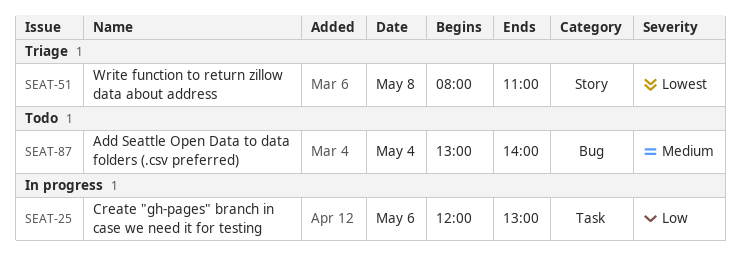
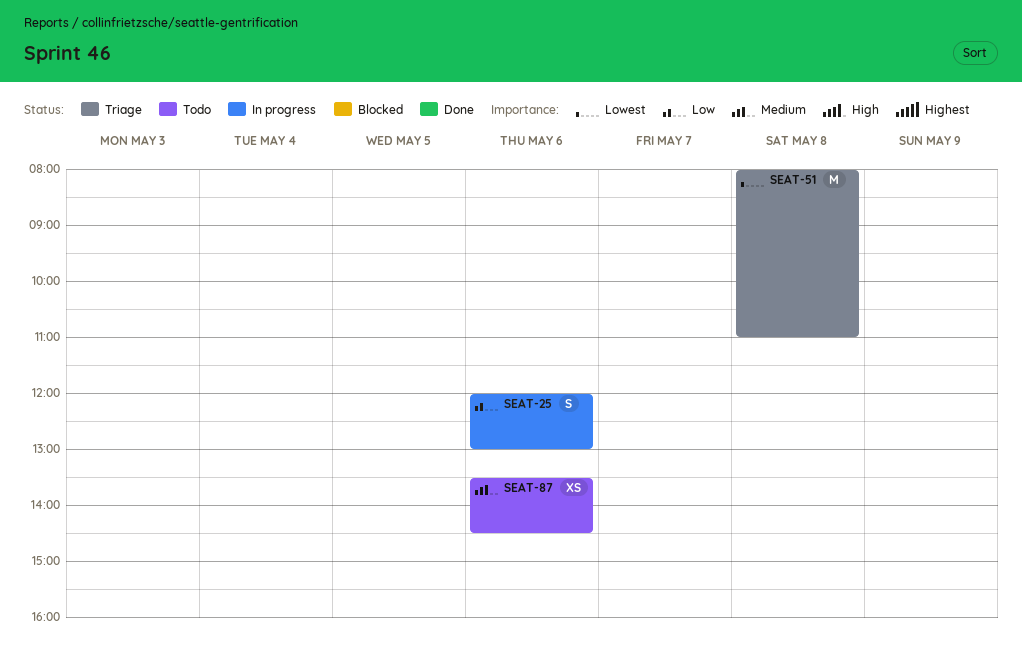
SEAT-87, day: May 4 -> May 6
SEAT-87, begins: 13:00 -> 13:30
SEAT-87, ends: 14:00 -> 14:30

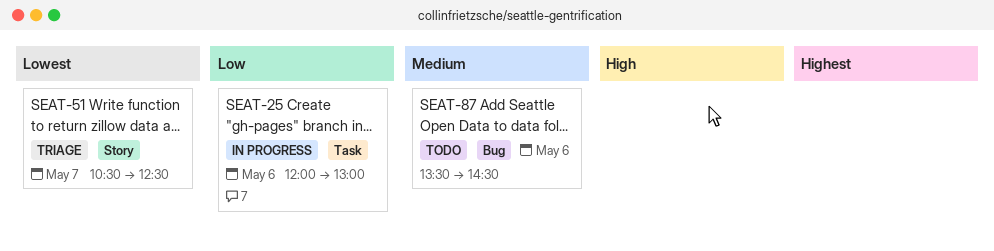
SEAT-51, day: May 8 -> May 7
SEAT-51, begins: 08:00 -> 10:30
SEAT-51, ends: 11:00 -> 12:30

